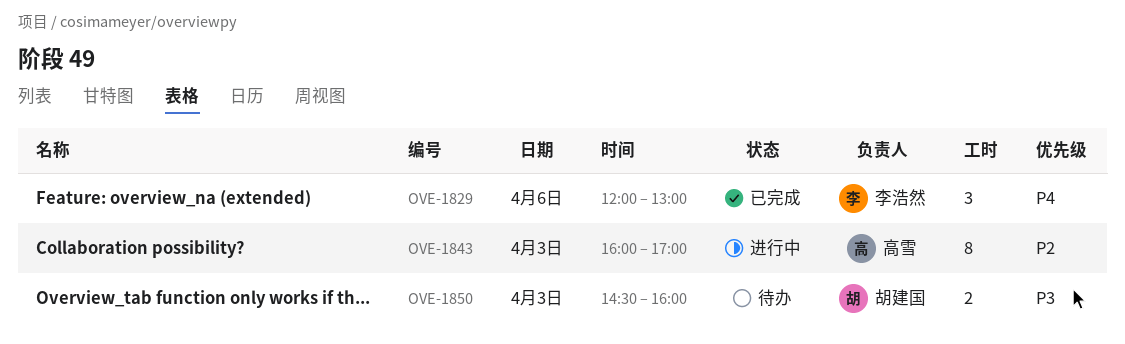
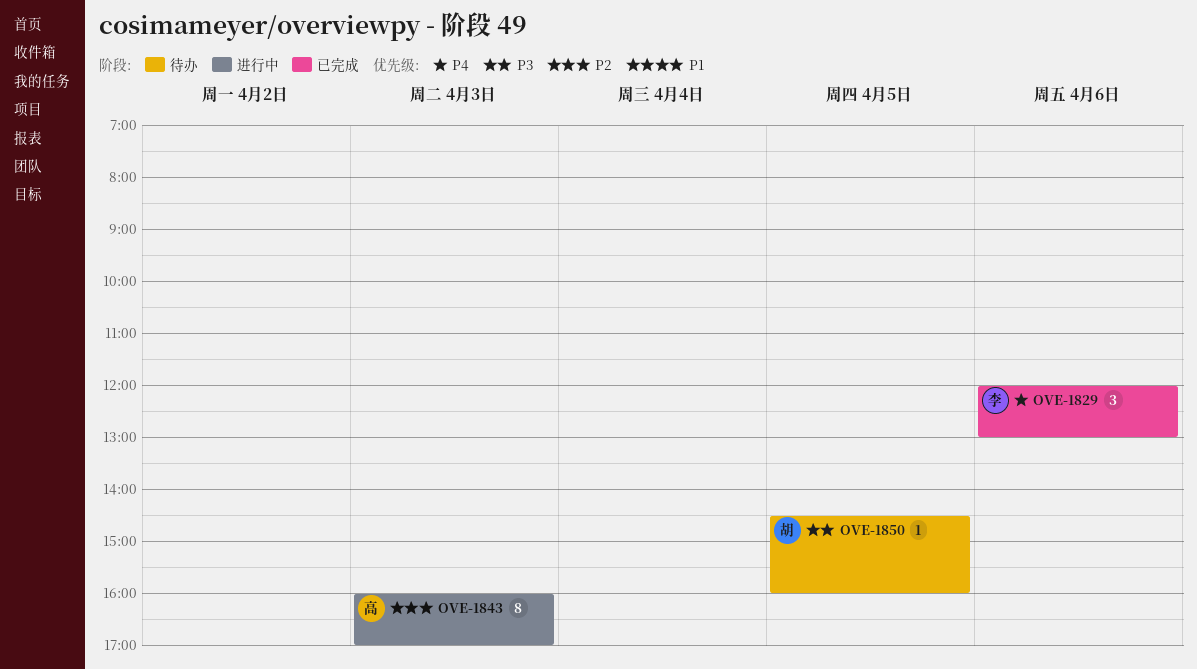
OVE-1850, estimate: 2 -> 1
OVE-1850, day: Apr 3 -> Apr 5

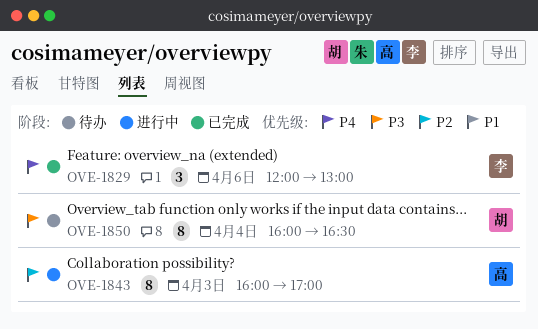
OVE-1850, estimate: 1 -> 8
OVE-1850, day: Apr 5 -> Apr 4
OVE-1850, begins: 14:30 -> 16:00
OVE-1850, ends: 16:00 -> 16:30

